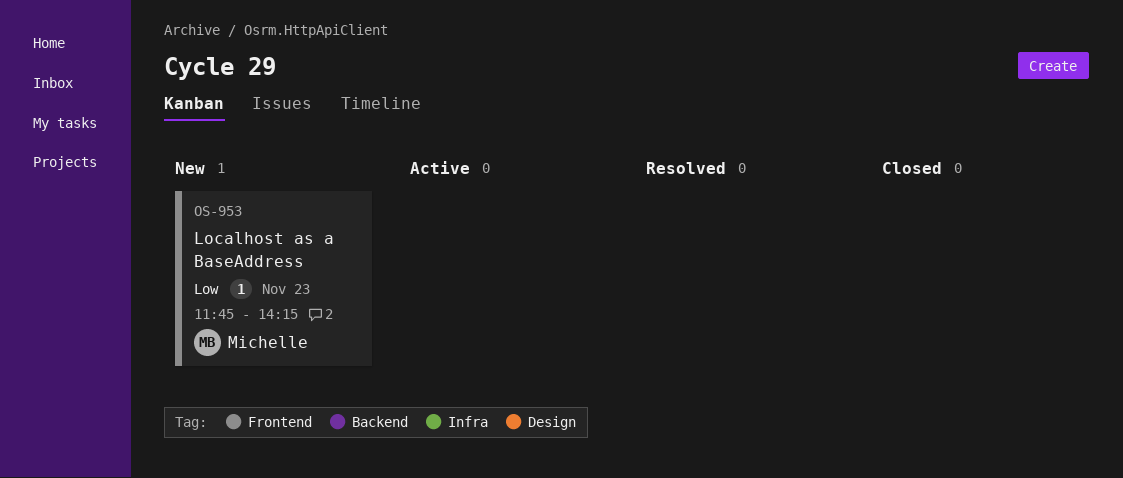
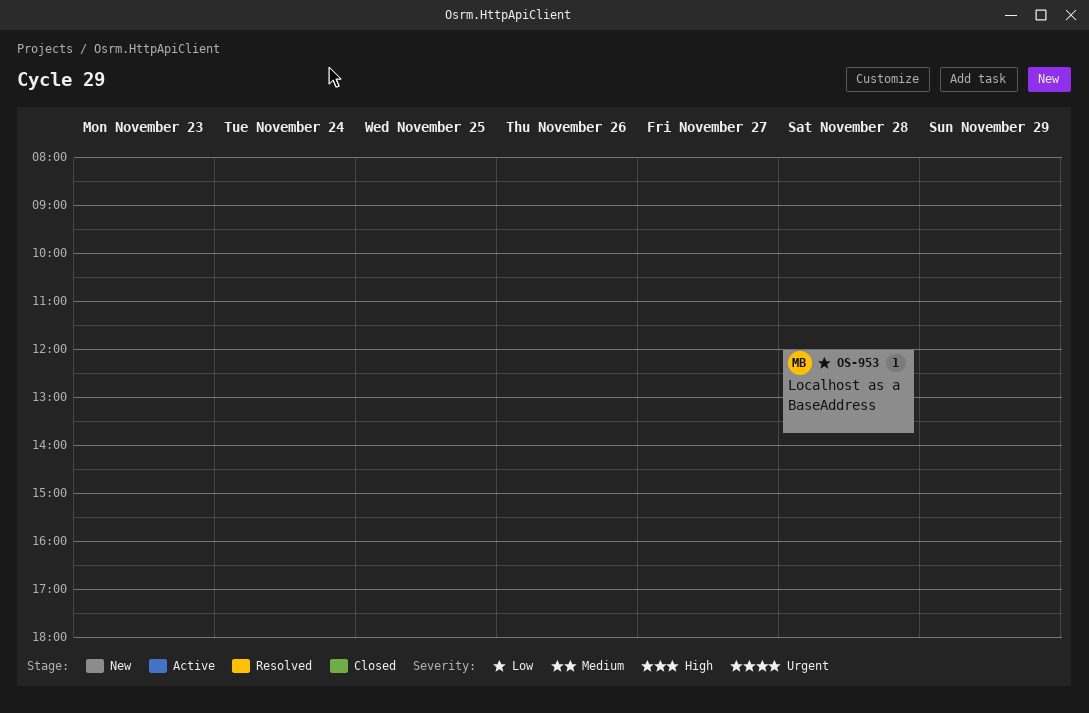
OS-953, day: Nov 23 -> Nov 28
OS-953, begins: 11:45 -> 12:00
OS-953, ends: 14:15 -> 13:45

